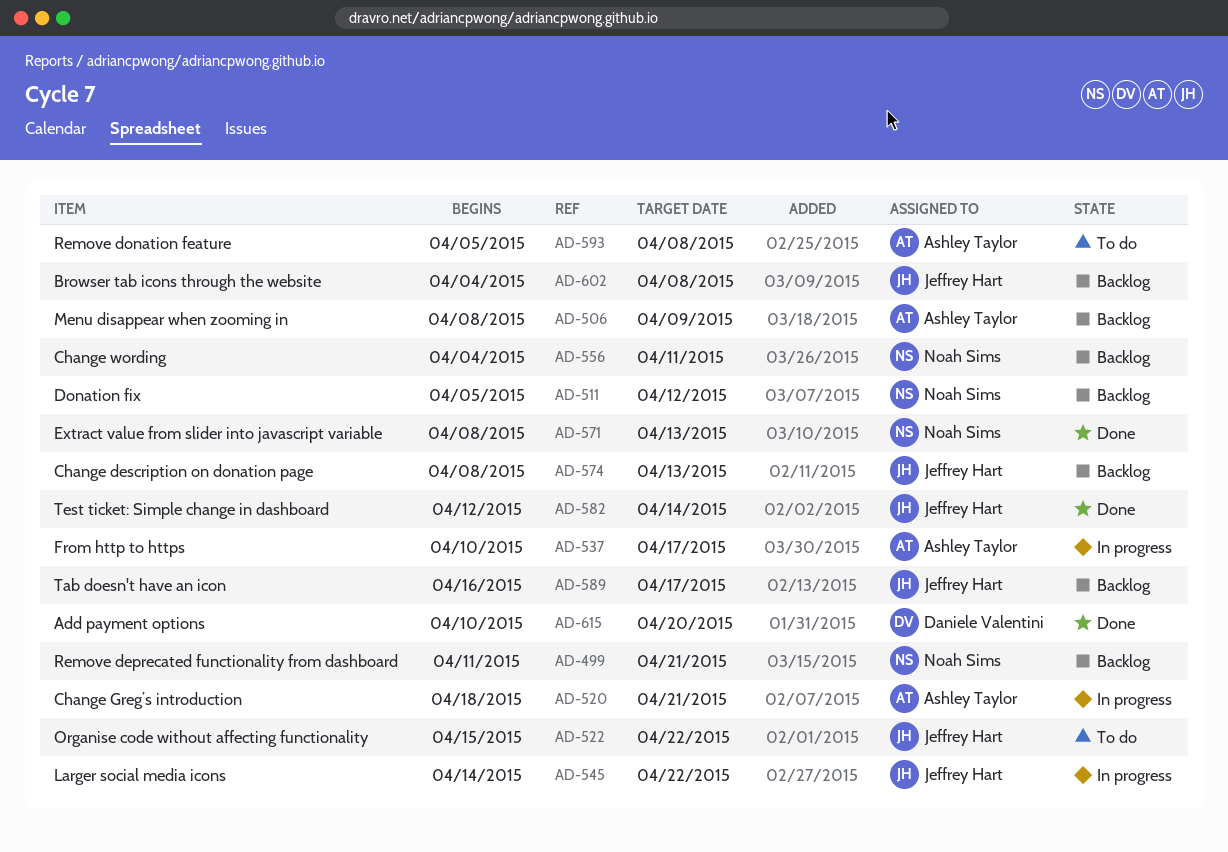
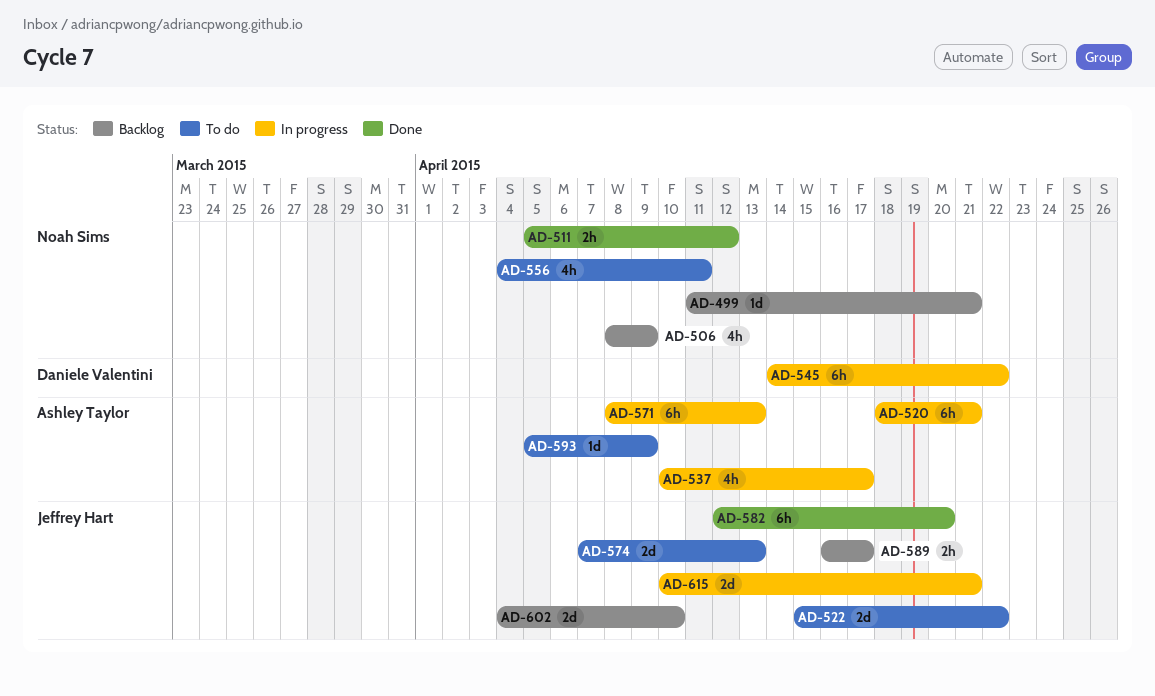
AD-506, owner: Ashley Taylor -> Noah Sims
AD-511, status: Backlog -> Done
AD-545, owner: Jeffrey Hart -> Daniele Valentini
AD-556, status: Backlog -> To do
AD-571, status: Done -> In progress
AD-571, owner: Noah Sims -> Ashley Taylor
AD-574, status: Backlog -> To do
AD-574, start: Apr 8 -> Apr 7
AD-582, due: Apr 14 -> Apr 20
AD-593, due: Apr 8 -> Apr 9
AD-602, due: Apr 8 -> Apr 10
AD-615, status: Done -> In progress
AD-615, owner: Daniele Valentini -> Jeffrey Hart
AD-615, due: Apr 20 -> Apr 21

